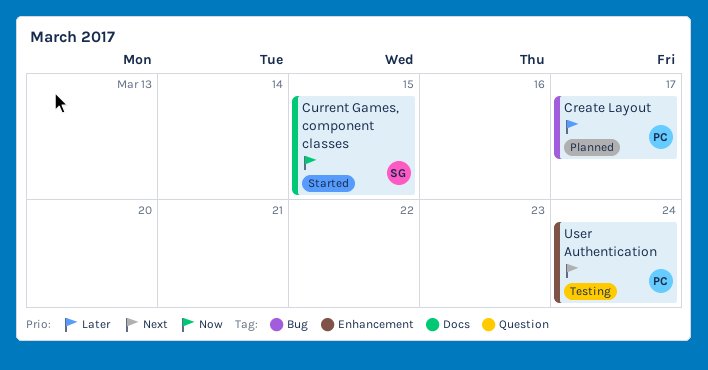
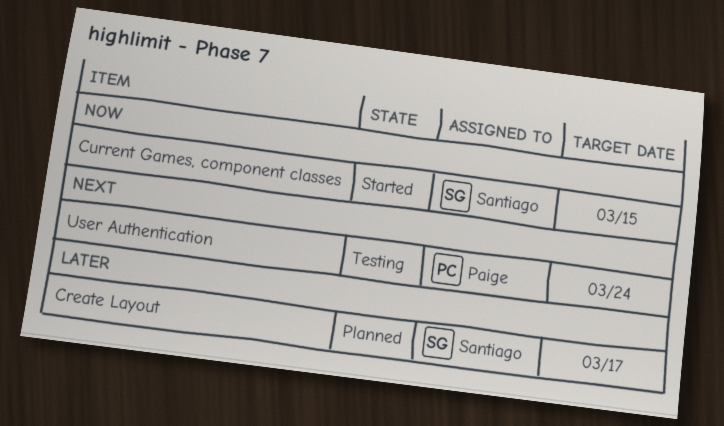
Create Layout, owner: Paige -> Santiago

